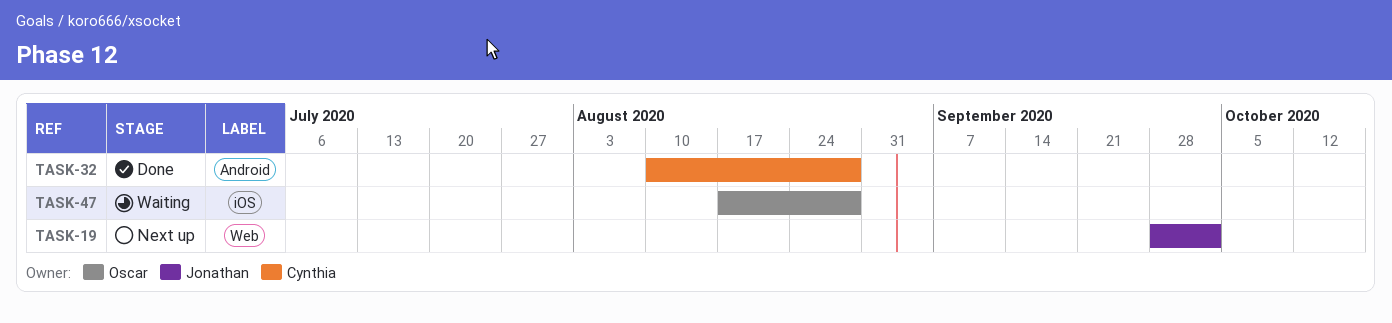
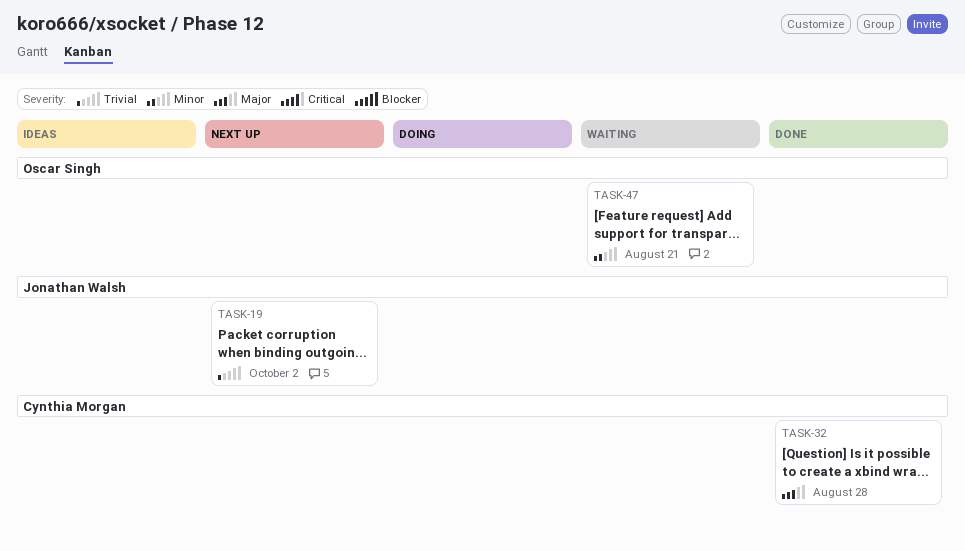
TASK-47, due: Aug 28 -> Aug 21

